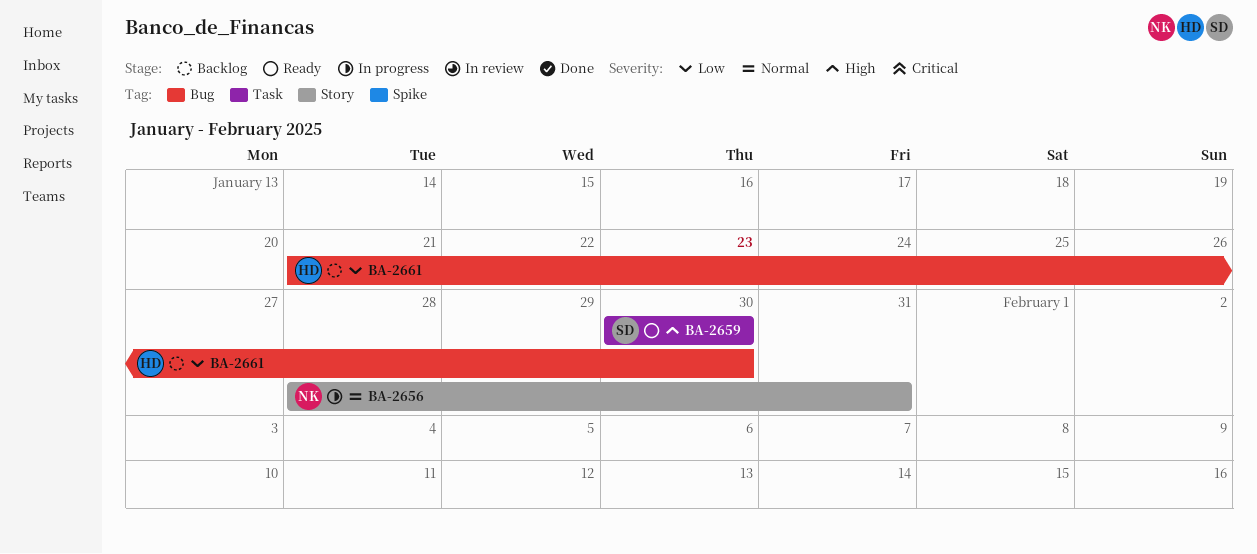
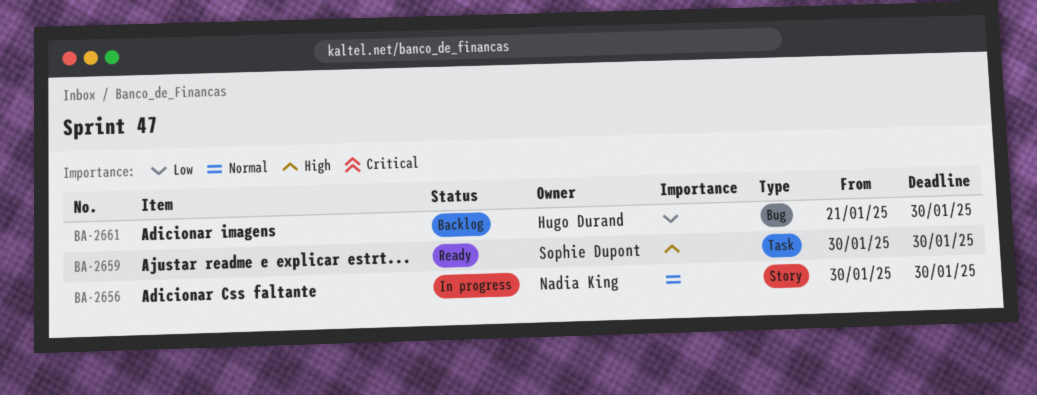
BA-2656, start: Jan 28 -> Jan 30
BA-2656, due: Jan 31 -> Jan 30

